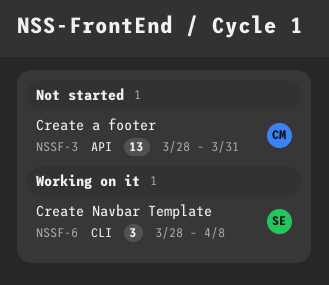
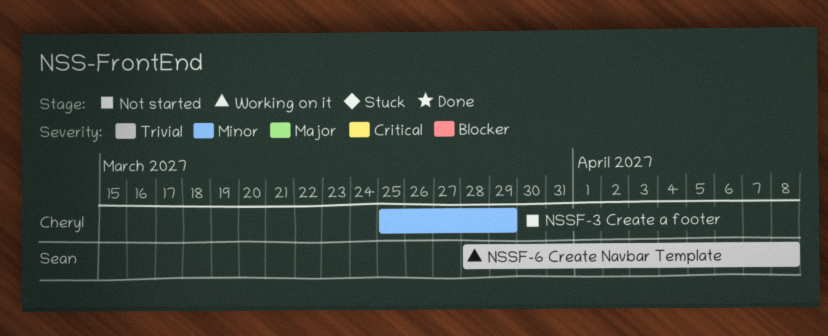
NSSF-3, start: Mar 28 -> Mar 25
NSSF-3, due: Mar 31 -> Mar 29

